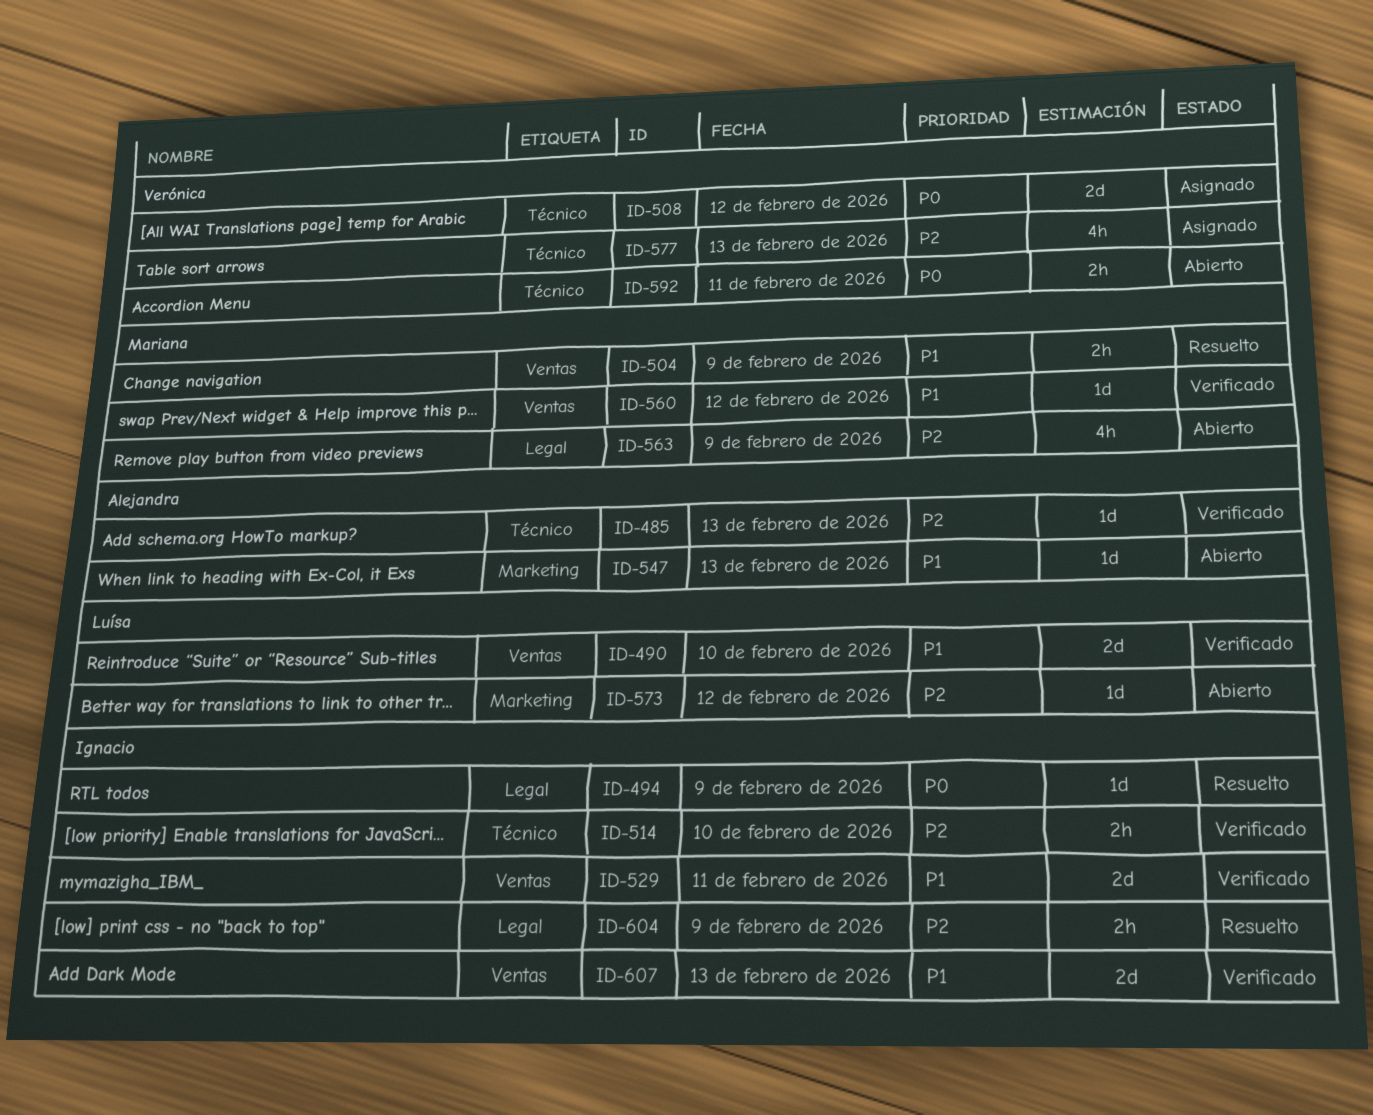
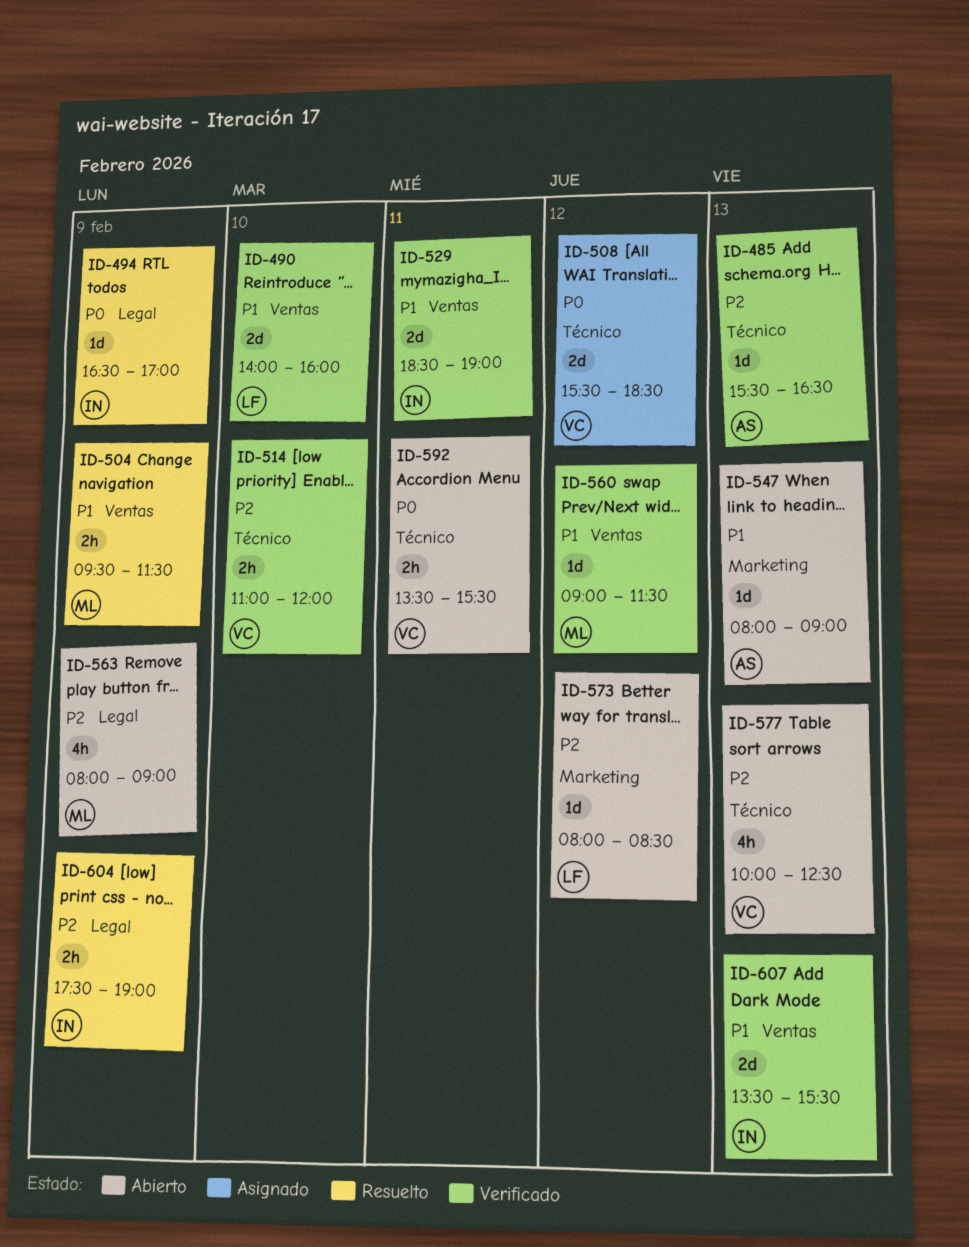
ID-514, owner: Ignacio -> Verónica
ID-577, status: Asignado -> Abierto

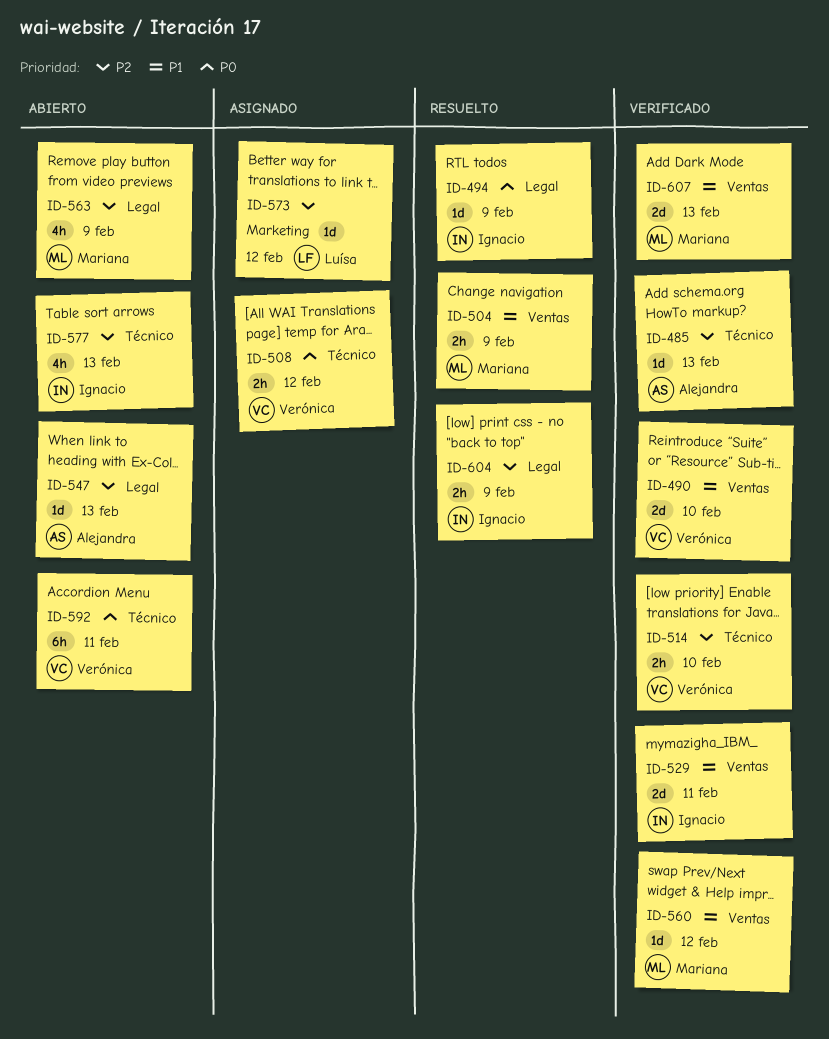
ID-490, owner: Luísa -> Verónica
ID-508, estimate: 2d -> 2h
ID-547, priority: P1 -> P2
ID-547, label: Marketing -> Legal
ID-573, status: Abierto -> Asignado
ID-577, owner: Verónica -> Ignacio
ID-592, estimate: 2h -> 6h
ID-607, owner: Ignacio -> Mariana

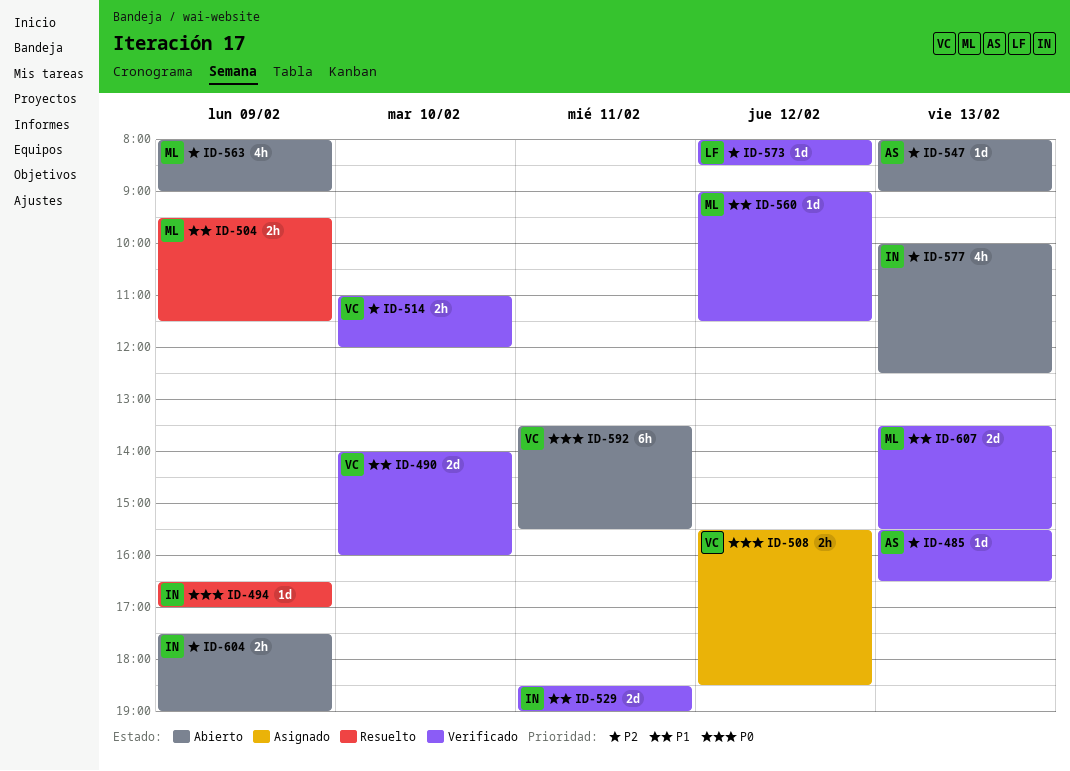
ID-573, status: Asignado -> Verificado
ID-604, status: Resuelto -> Abierto

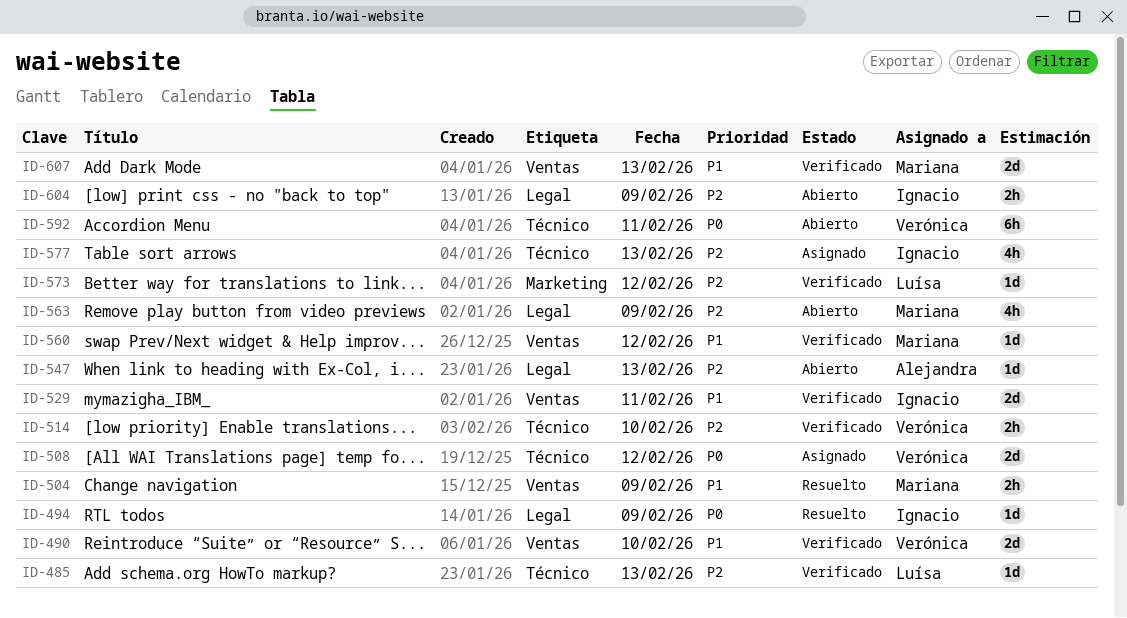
ID-485, owner: Alejandra -> Luísa
ID-508, estimate: 2h -> 2d
ID-577, status: Abierto -> Asignado

